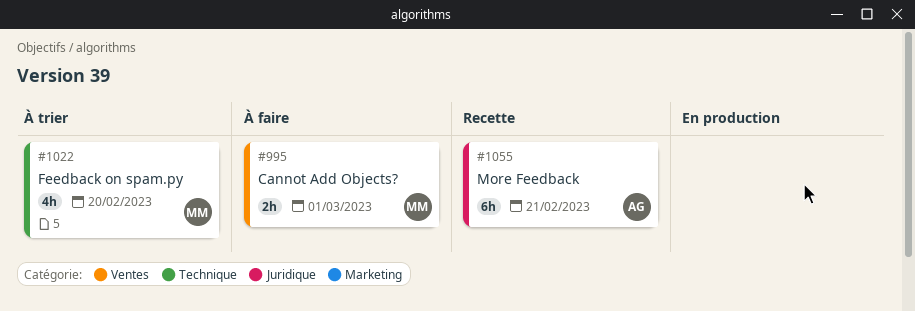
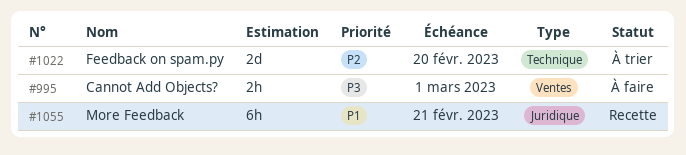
#1022, estimate: 4h -> 2d

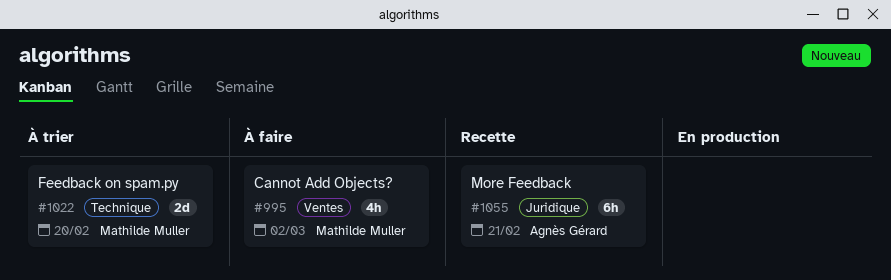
#995, estimate: 2h -> 4h
#995, due: Mar 1 -> Mar 2

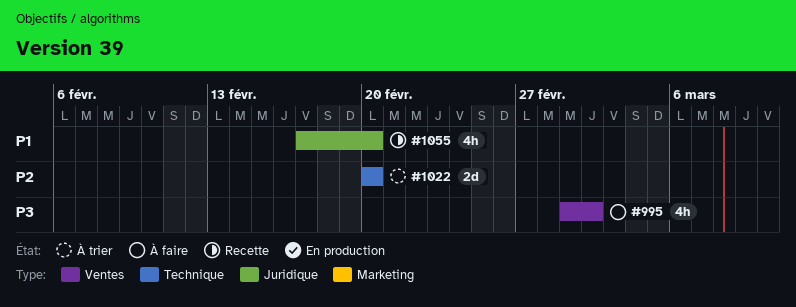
#1055, estimate: 6h -> 4h
#1055, due: Feb 21 -> Feb 20

